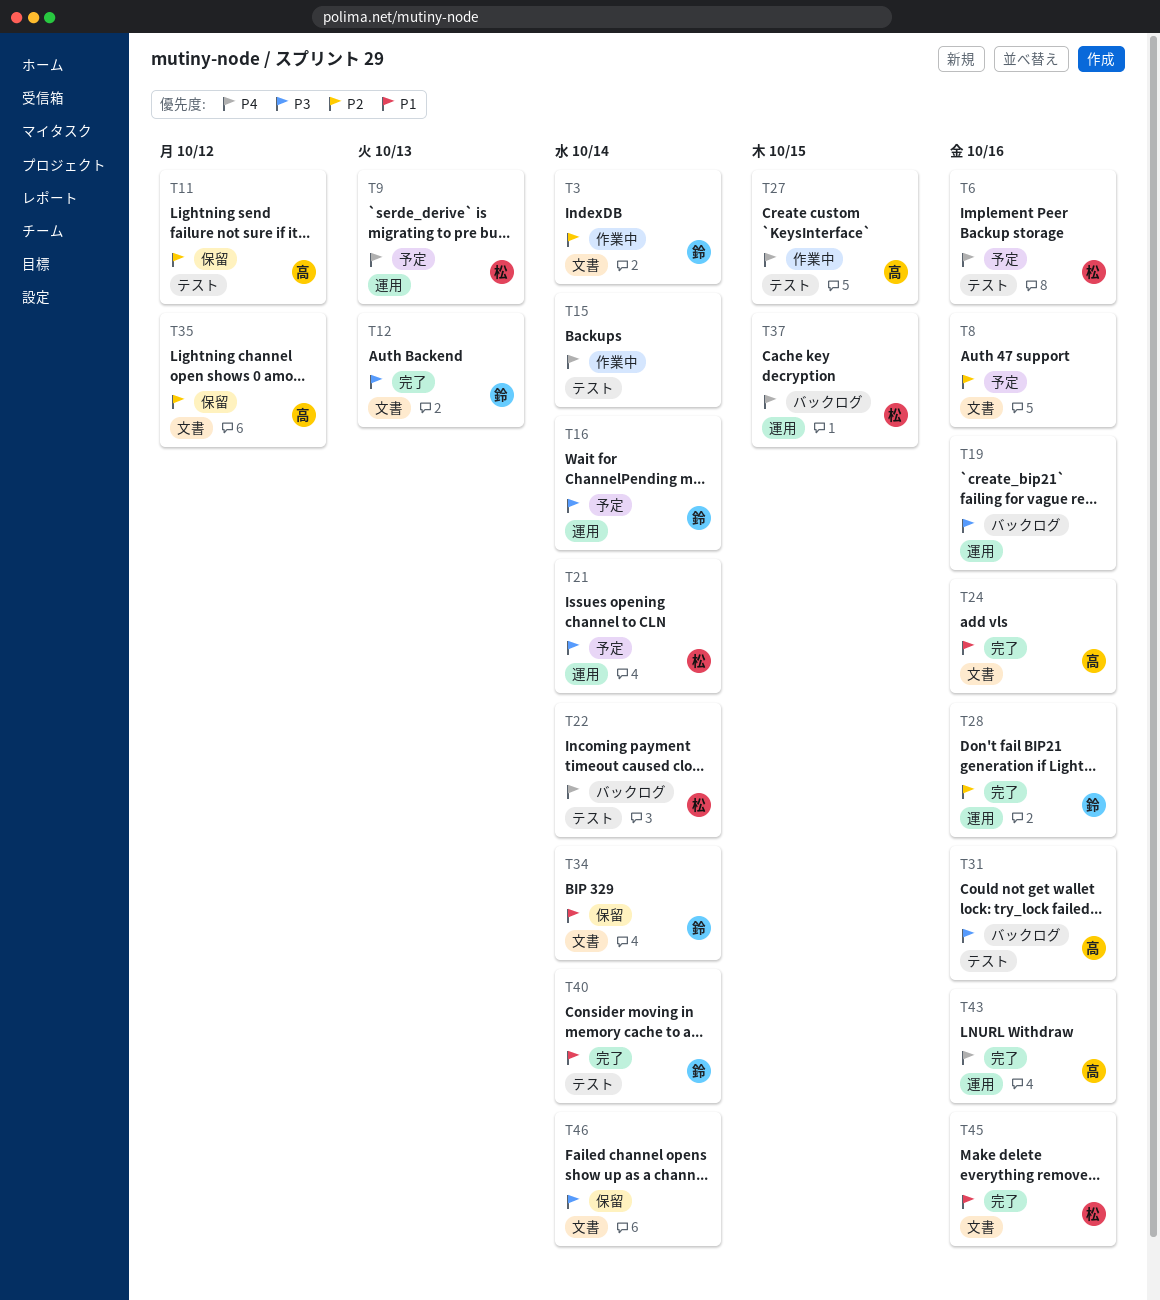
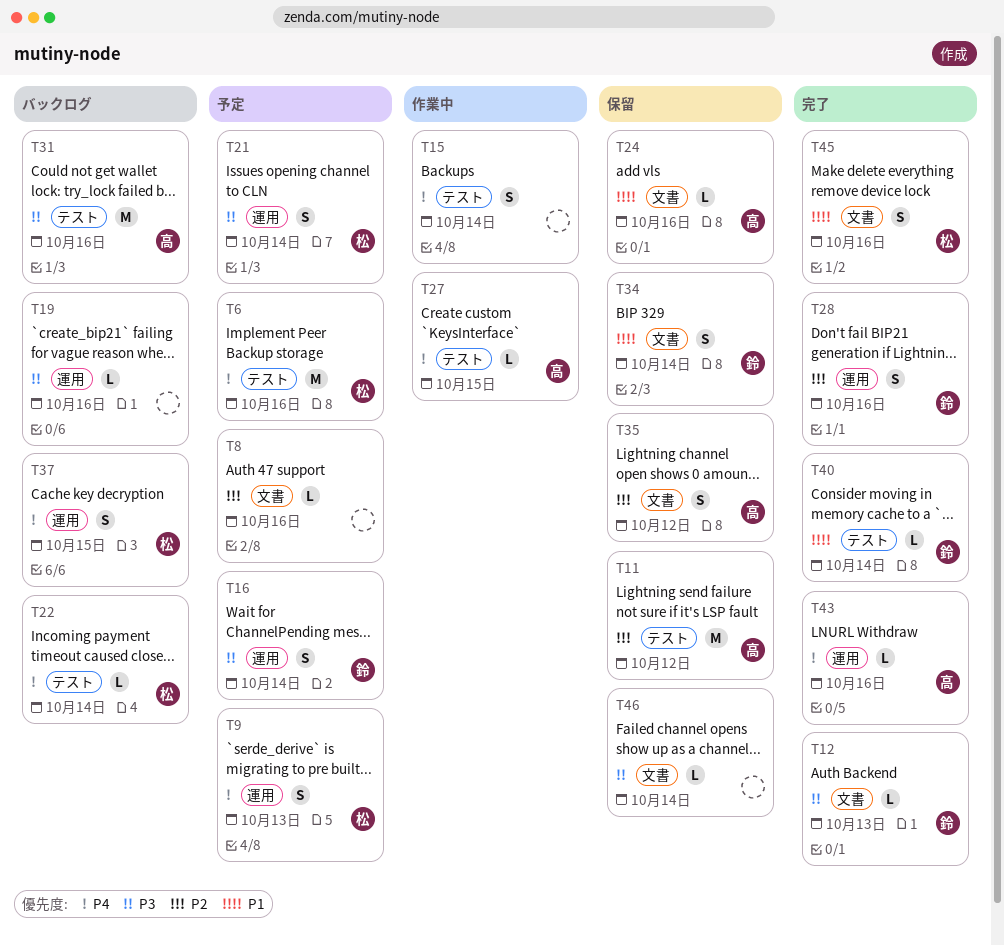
T3: present -> none
T24, status: 完了 -> 保留

